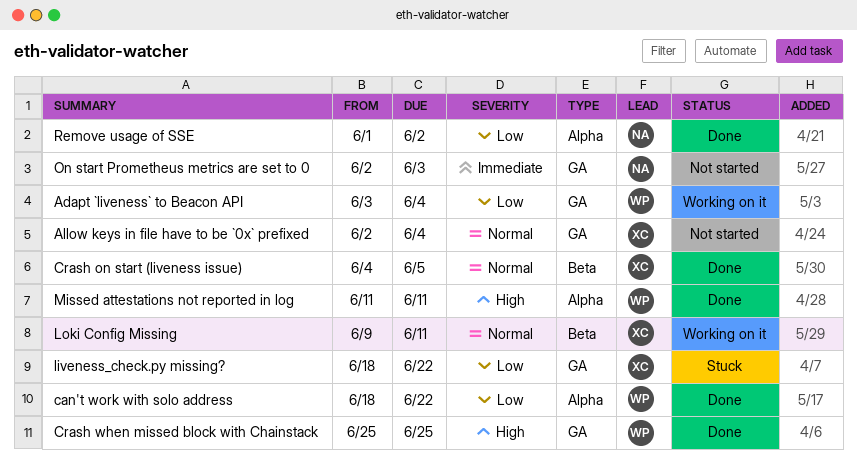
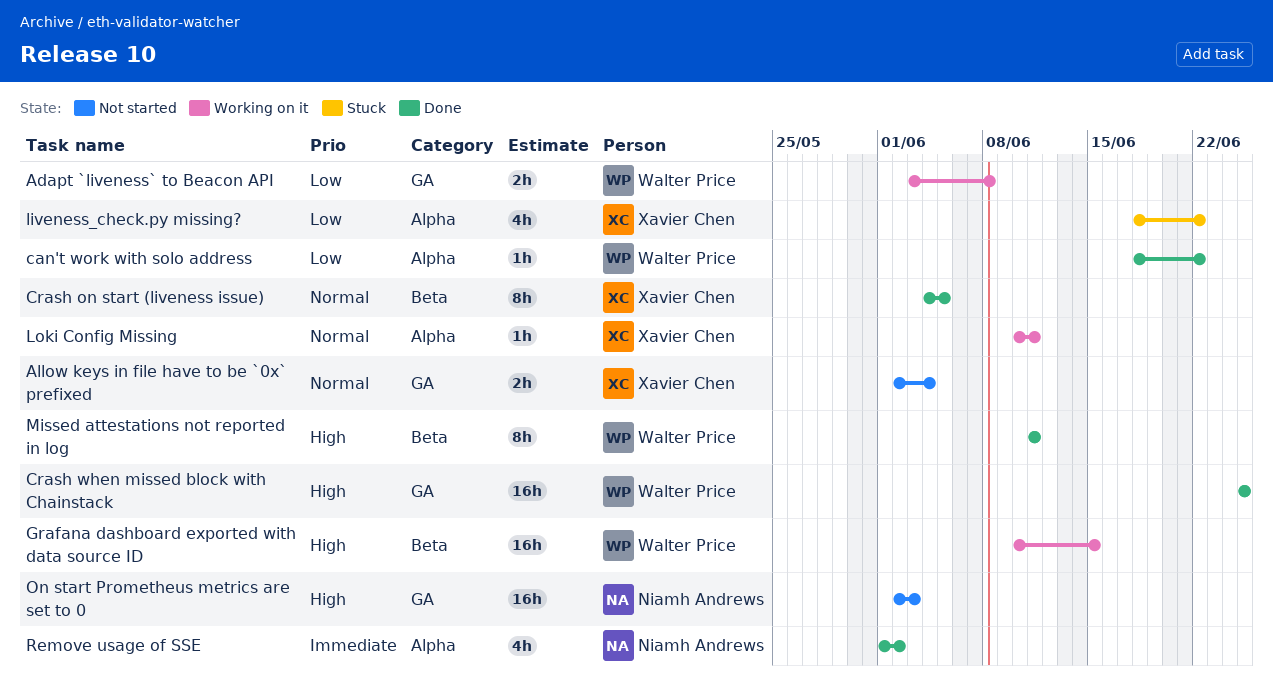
Adapt `liveness` to Beacon API, due: Jun 4 -> Jun 8
Grafana dashboard exported with data source ID: none -> present
liveness_check.py missing?, label: GA -> Alpha
Loki Config Missing, label: Beta -> Alpha
Loki Config Missing, start: Jun 9 -> Jun 10
Missed attestations not reported in log, label: Alpha -> Beta
On start Prometheus metrics are set to 0, priority: Immediate -> High
Remove usage of SSE, priority: Low -> Immediate

